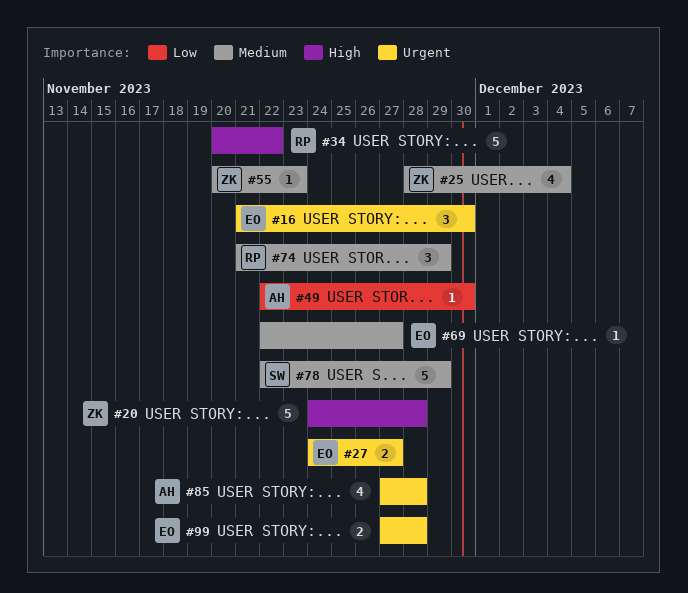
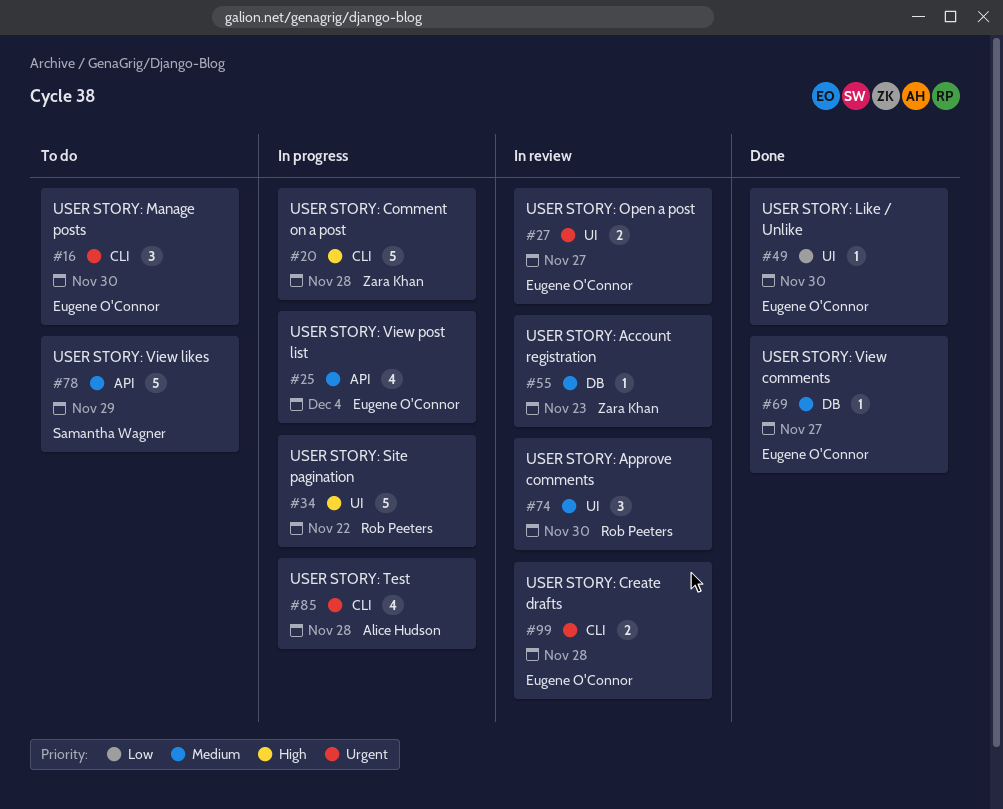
#25, owner: Zara Khan -> Eugene O'Connor
#49, owner: Alice Hudson -> Eugene O'Connor
#74, due: Nov 29 -> Nov 30

